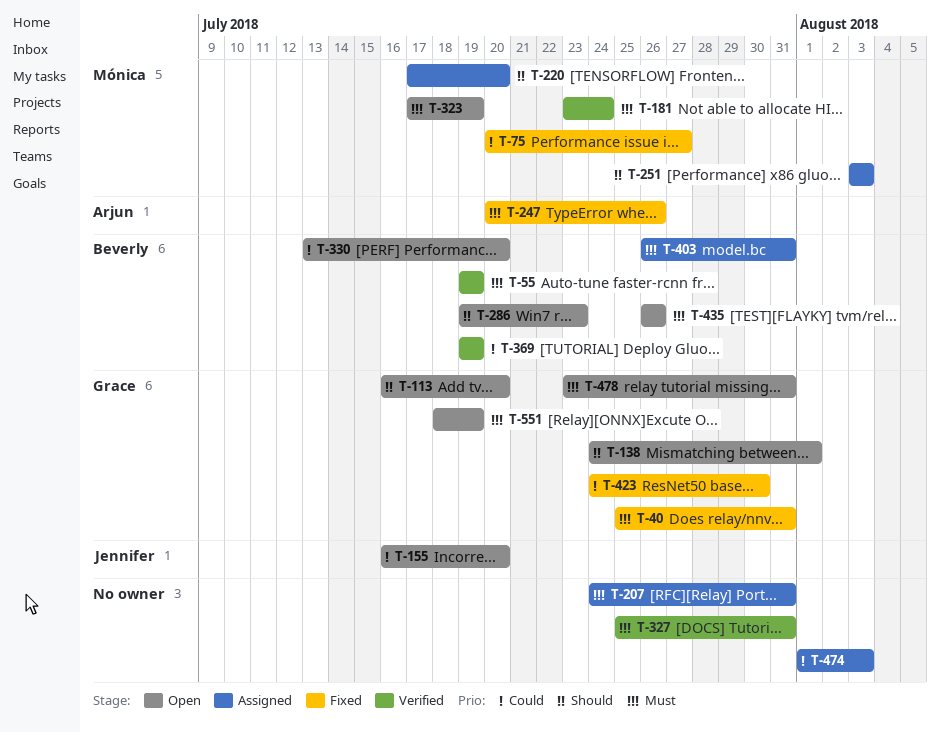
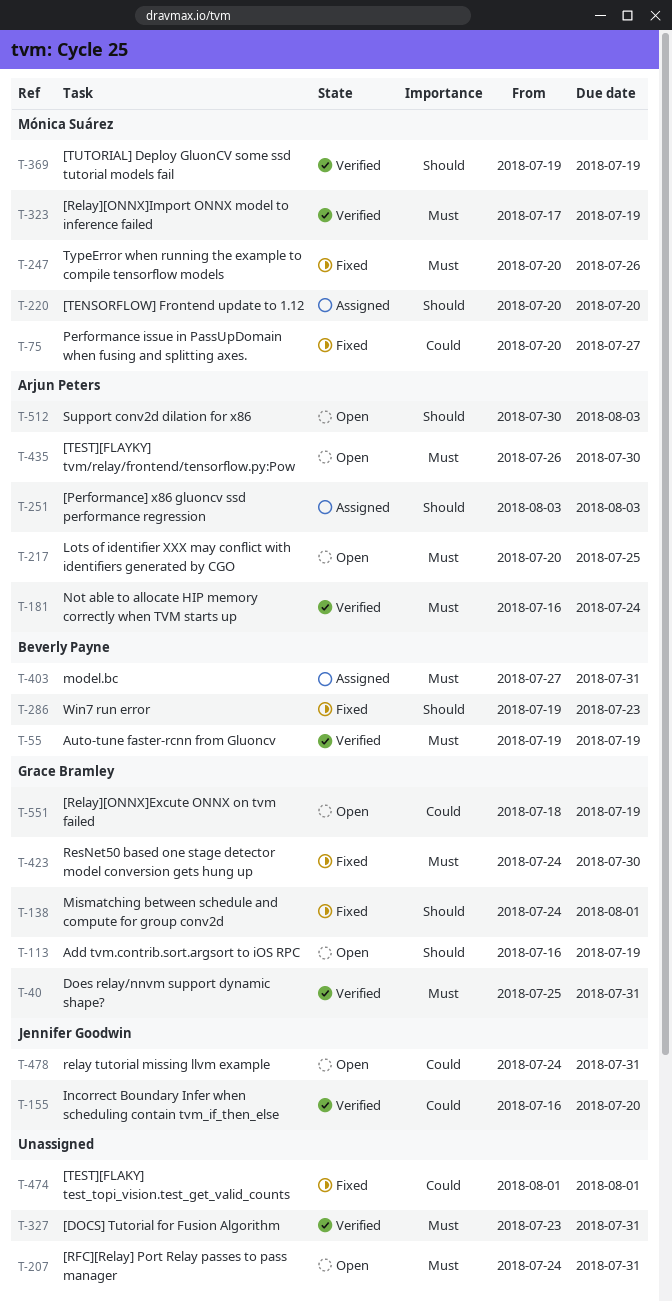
T-40, status: Fixed -> Verified
T-113, due: Jul 20 -> Jul 19
T-138, status: Open -> Fixed
T-155, status: Open -> Verified
T-181, owner: Mónica Suárez -> Arjun Peters
T-181, start: Jul 23 -> Jul 16
T-207, status: Assigned -> Open
T-217: none -> present
T-220, start: Jul 17 -> Jul 20
T-247, owner: Arjun Peters -> Mónica Suárez
T-251, owner: Mónica Suárez -> Arjun Peters
T-286, status: Open -> Fixed
T-323, status: Open -> Verified
T-327, start: Jul 25 -> Jul 23
T-330: present -> none
T-369, owner: Beverly Payne -> Mónica Suárez
T-369, priority: Could -> Should
T-403, start: Jul 26 -> Jul 27
T-423, priority: Could -> Must
T-435, owner: Beverly Payne -> Arjun Peters
T-435, due: Jul 26 -> Jul 30
T-474, status: Assigned -> Fixed
T-474, due: Aug 3 -> Aug 1
T-478, owner: Grace Bramley -> Jennifer Goodwin
T-478, priority: Must -> Could
T-478, start: Jul 23 -> Jul 24
T-512: none -> present
T-551, priority: Must -> Could

